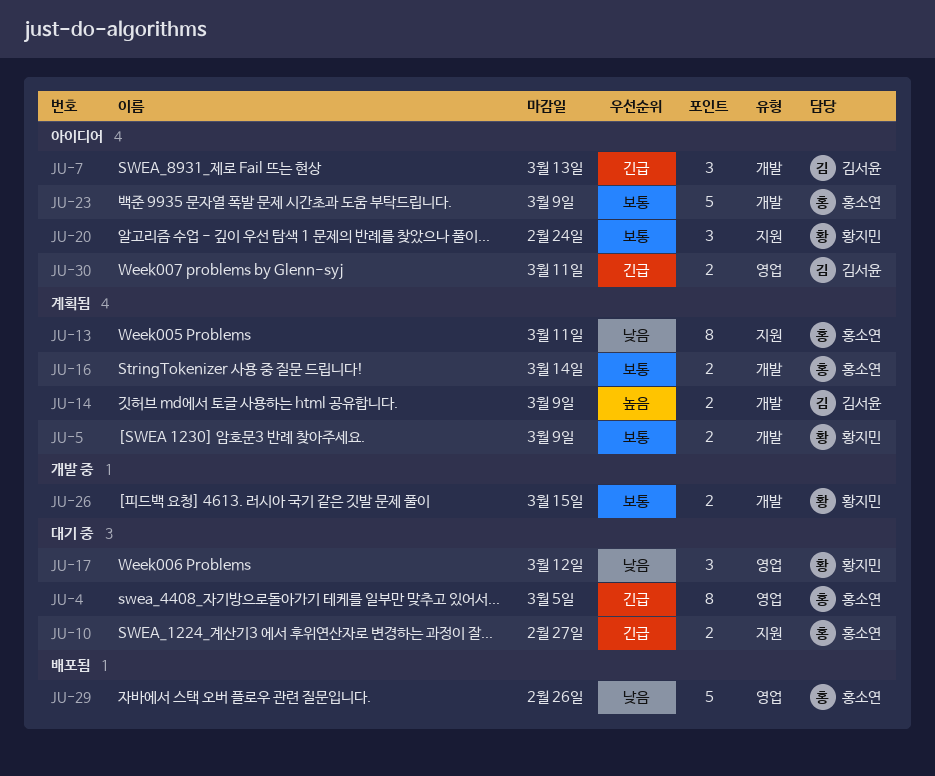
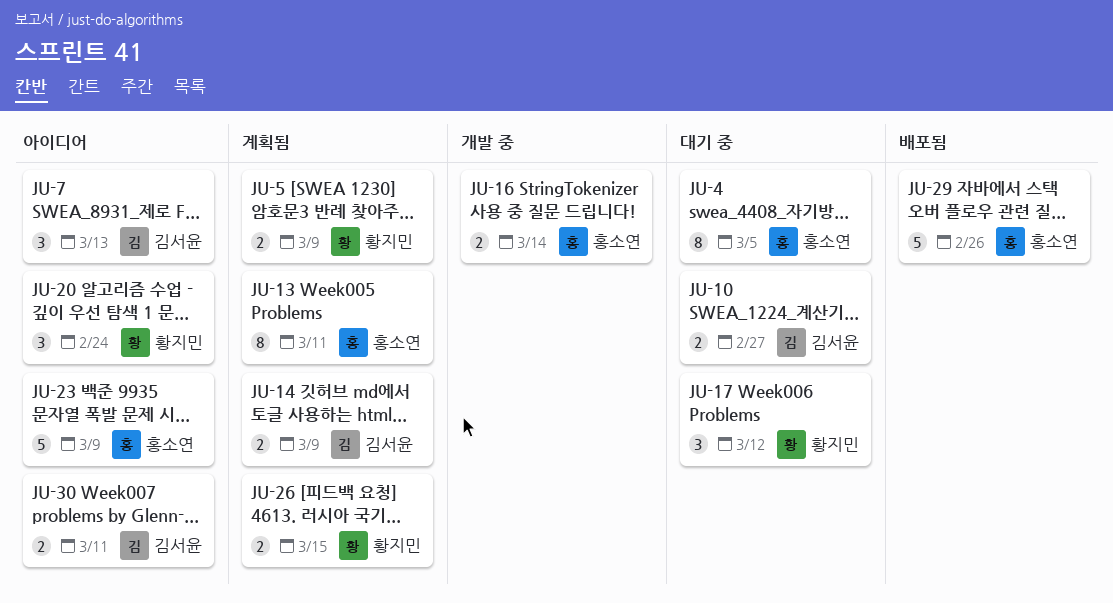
JU-10, owner: 홍소연 -> 김서윤
JU-16, status: 계획됨 -> 개발 중
JU-26, status: 개발 중 -> 계획됨

